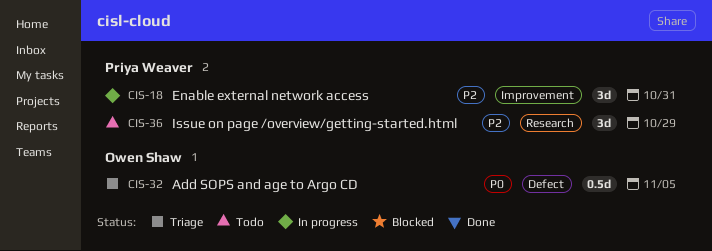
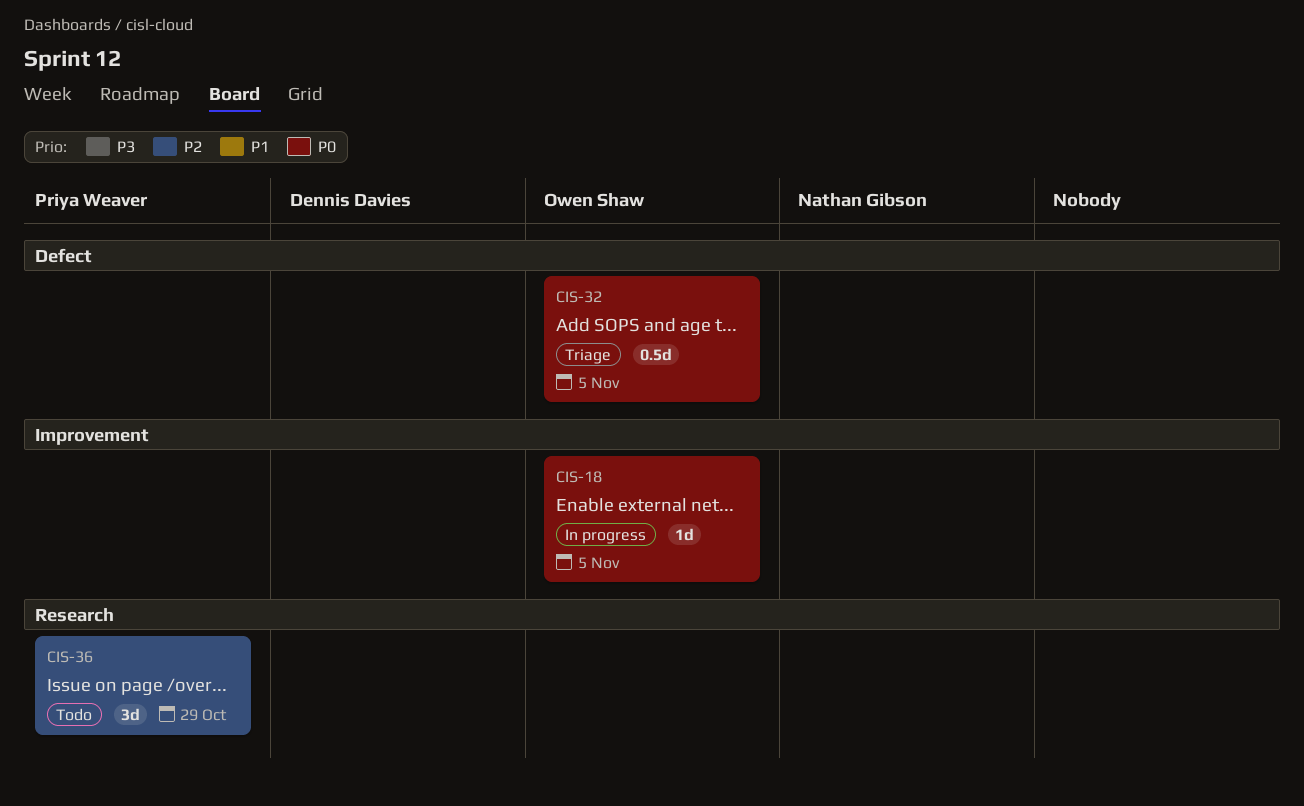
CIS-18, owner: Priya Weaver -> Owen Shaw
CIS-18, priority: P2 -> P0
CIS-18, estimate: 3d -> 1d
CIS-18, due: Oct 31 -> Nov 5

